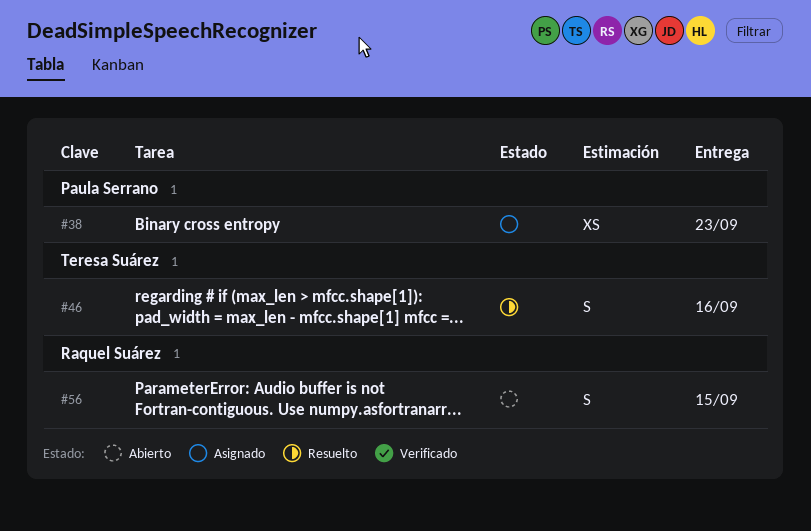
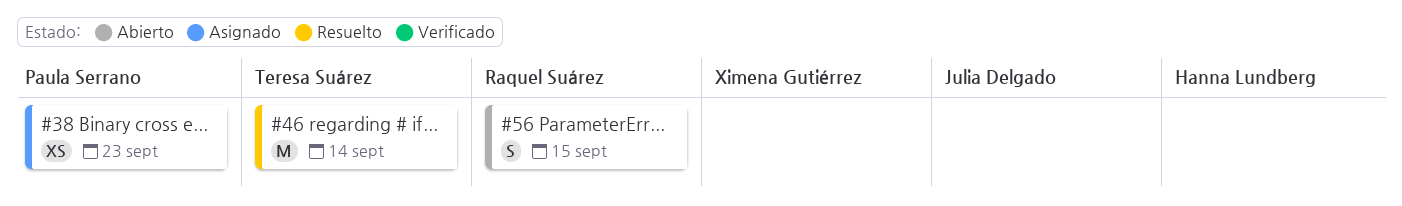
#46, estimate: S -> M
#46, due: Sep 16 -> Sep 14

